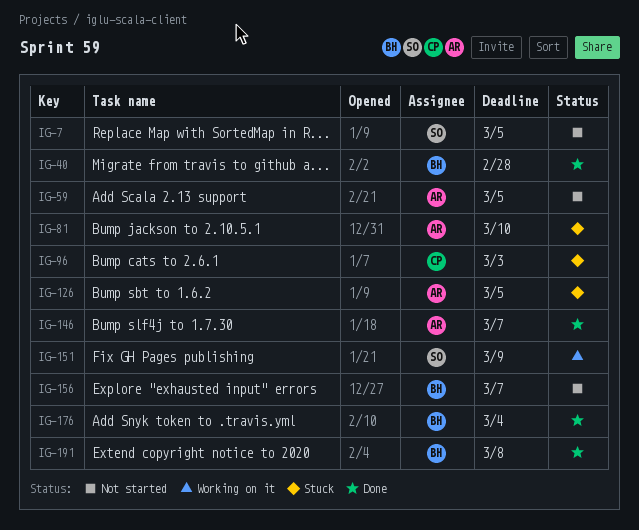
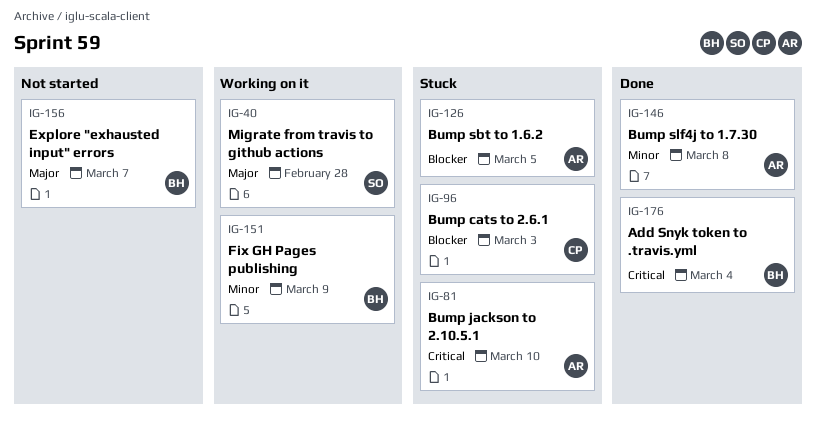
IG-7: present -> none
IG-40, status: Done -> Working on it
IG-40, owner: BH -> SO
IG-59: present -> none
IG-146, due: Mar 7 -> Mar 8
IG-151, owner: SO -> BH
IG-191: present -> none

